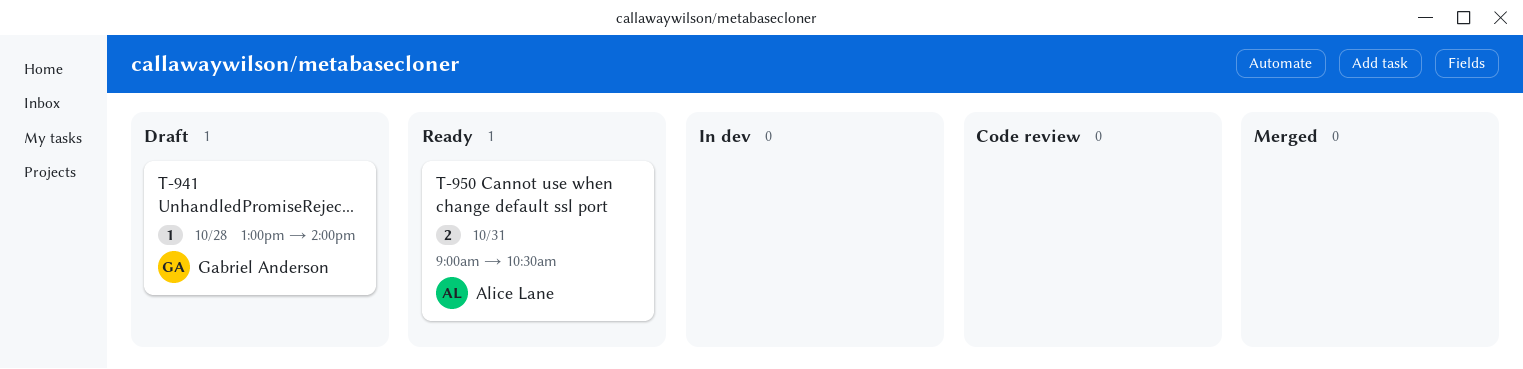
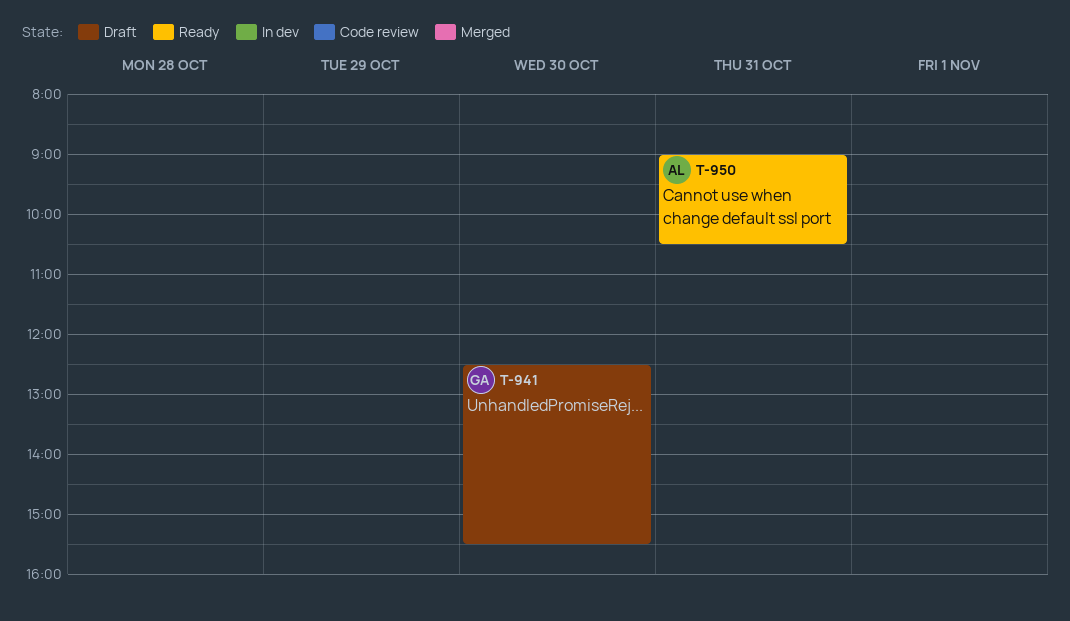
T-941, day: Oct 28 -> Oct 30
T-941, begins: 13:00 -> 12:30
T-941, ends: 14:00 -> 15:30

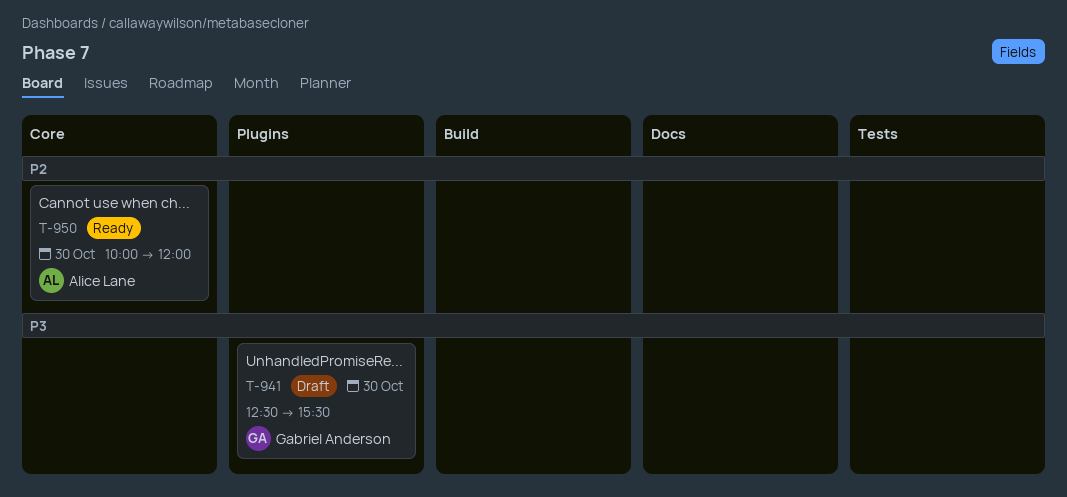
T-950, day: Oct 31 -> Oct 30
T-950, begins: 09:00 -> 10:00
T-950, ends: 10:30 -> 12:00

